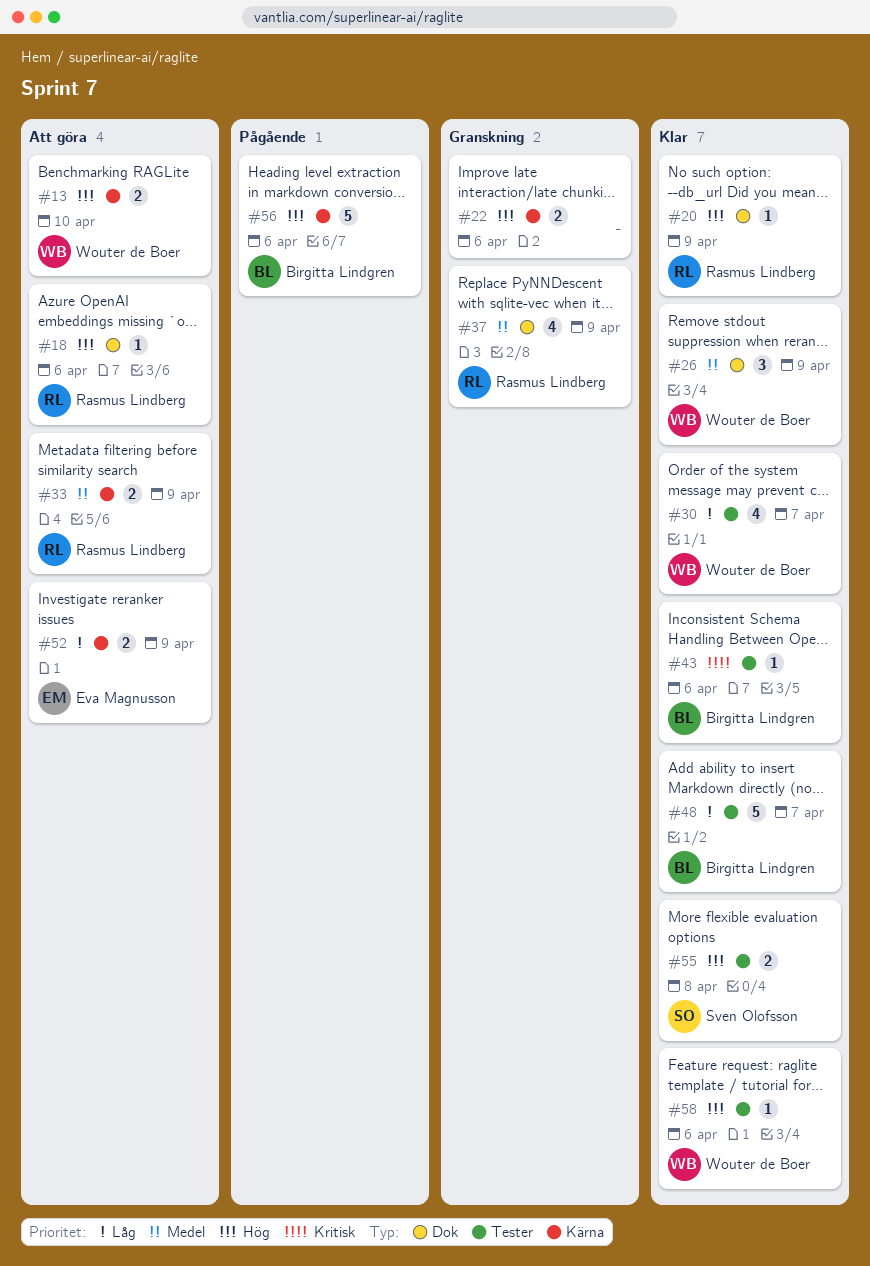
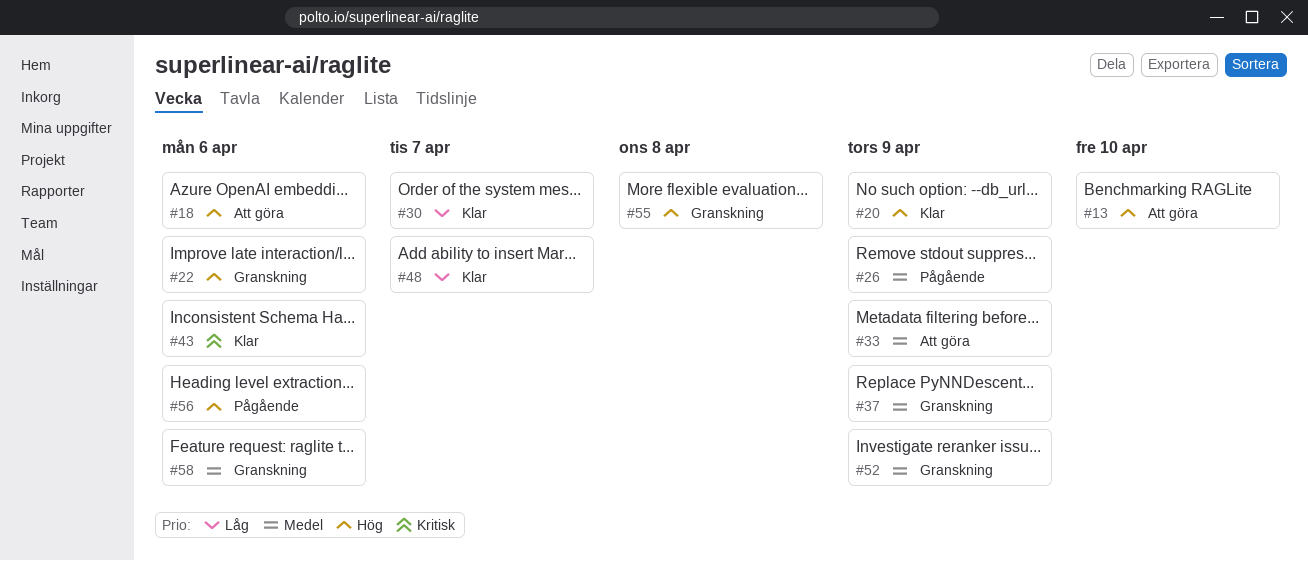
#26, status: Klar -> Pågående
#52, status: Att göra -> Granskning
#52, priority: Låg -> Medel
#55, status: Klar -> Granskning
#58, status: Klar -> Granskning
#58, priority: Hög -> Medel

